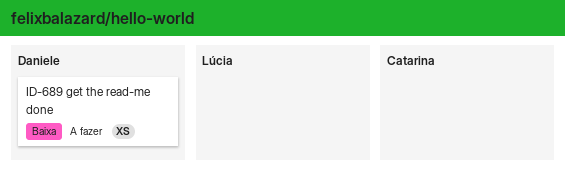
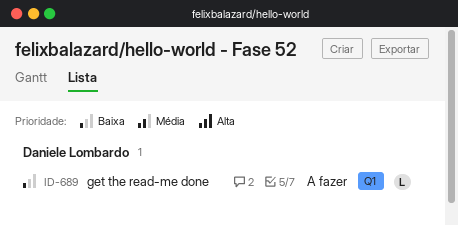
ID-689, estimate: XS -> L

